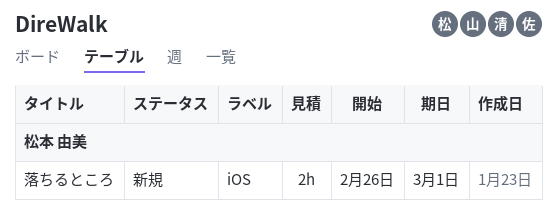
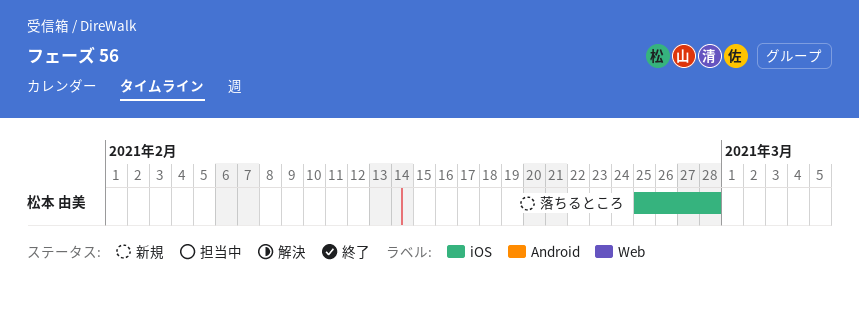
落ちるところ, start: Feb 26 -> Feb 25
落ちるところ, due: Mar 1 -> Feb 28

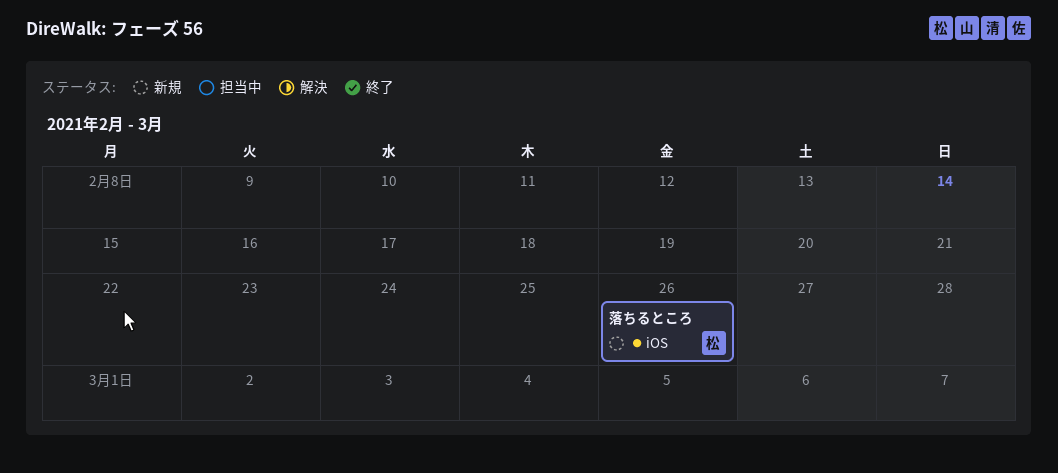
落ちるところ, due: Feb 28 -> Feb 26

